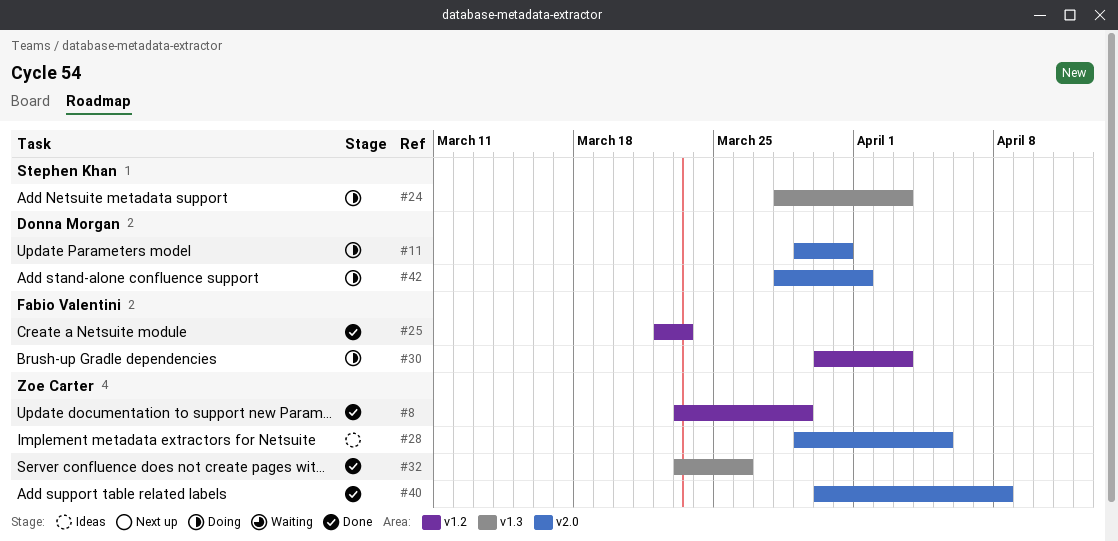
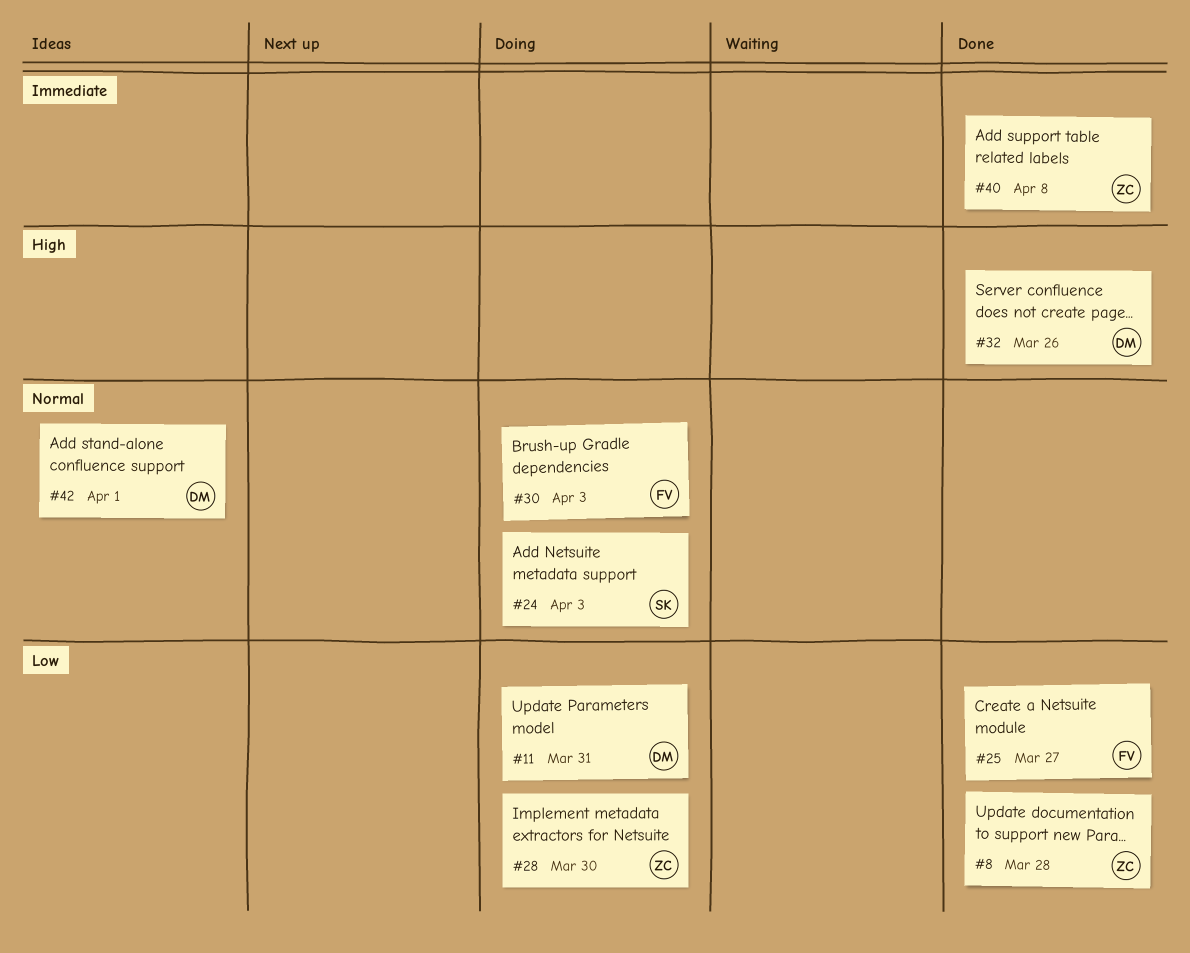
#8, due: Mar 29 -> Mar 28
#25, due: Mar 23 -> Mar 27
#28, status: Ideas -> Doing
#28, due: Apr 5 -> Mar 30
#32, owner: Zoe Carter -> Donna Morgan
#42, status: Doing -> Ideas

